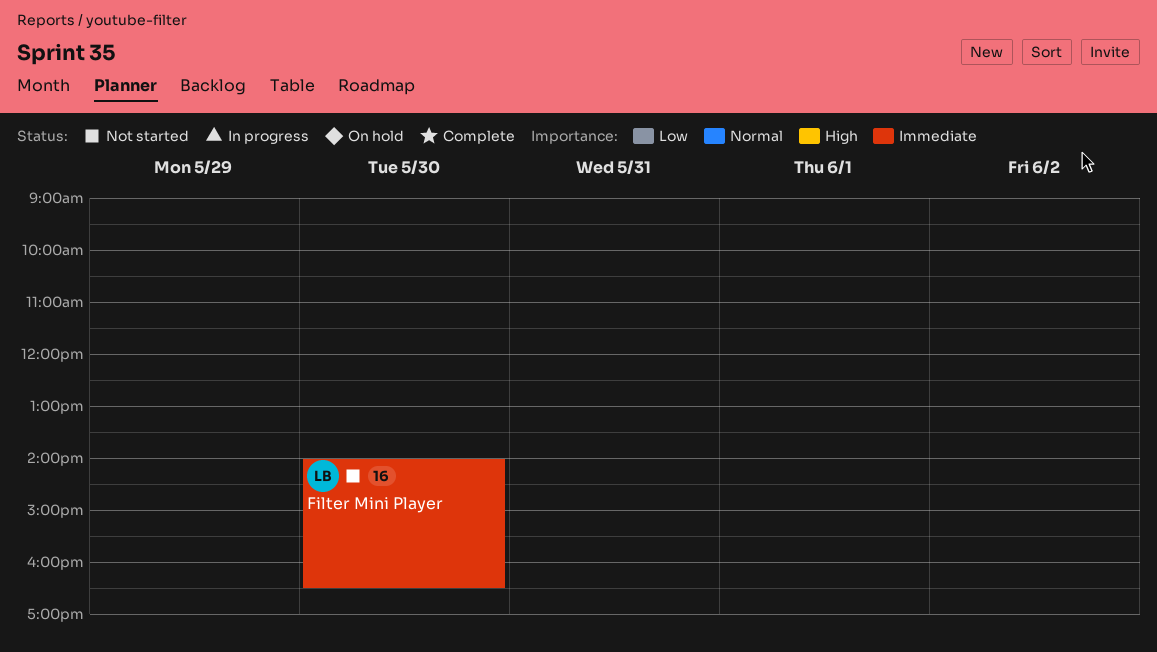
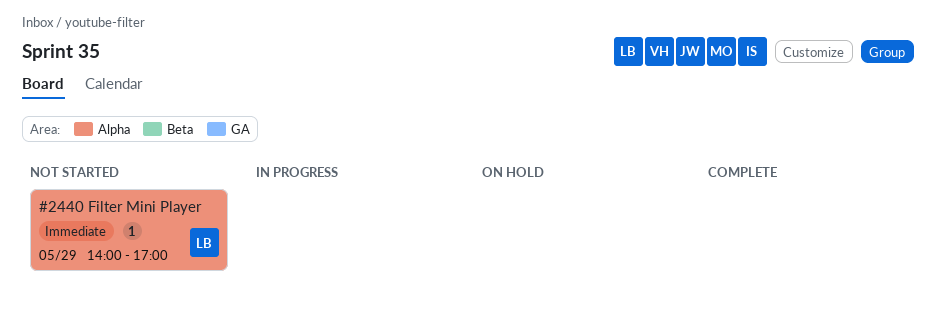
Filter Mini Player, estimate: 16 -> 1
Filter Mini Player, day: May 30 -> May 29
Filter Mini Player, ends: 16:30 -> 17:00

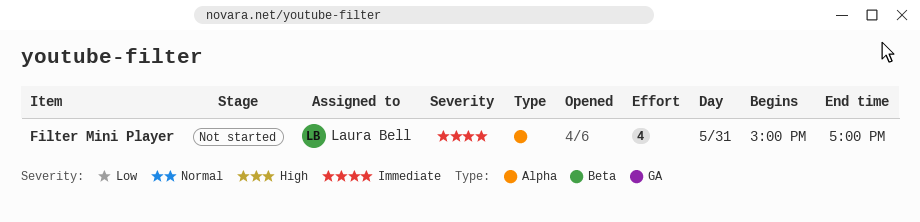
Filter Mini Player, estimate: 1 -> 4
Filter Mini Player, day: May 29 -> May 31
Filter Mini Player, begins: 14:00 -> 15:00

